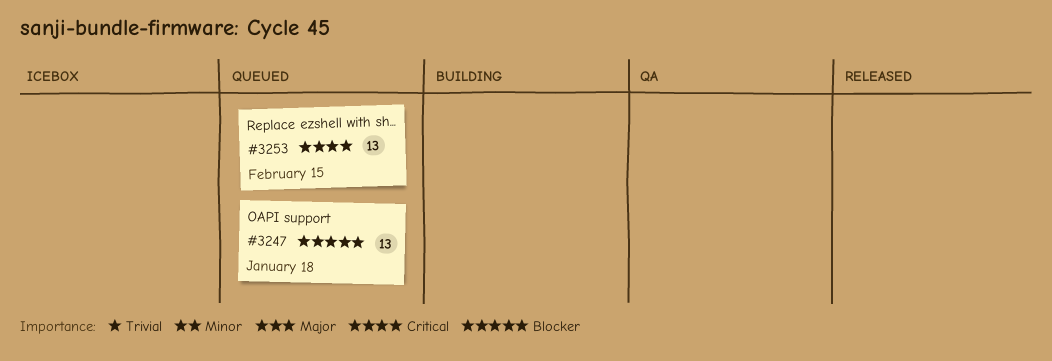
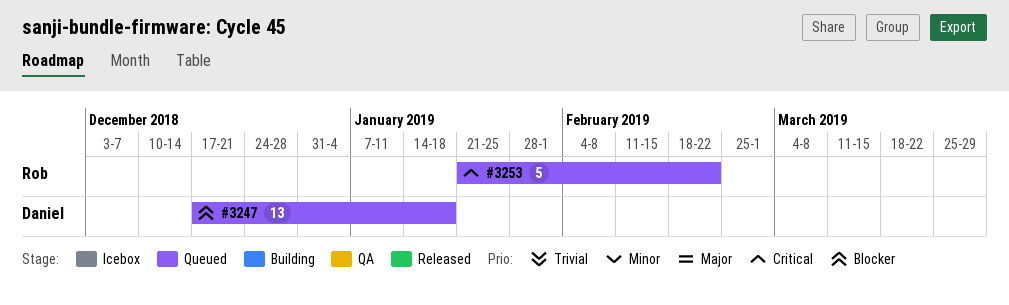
#3253, estimate: 13 -> 5
#3253, due: Feb 15 -> Feb 22

